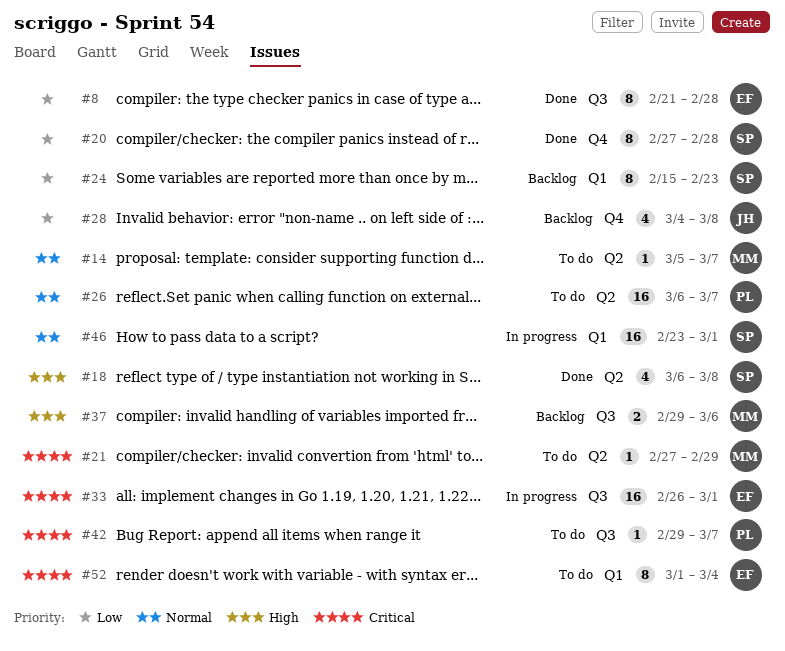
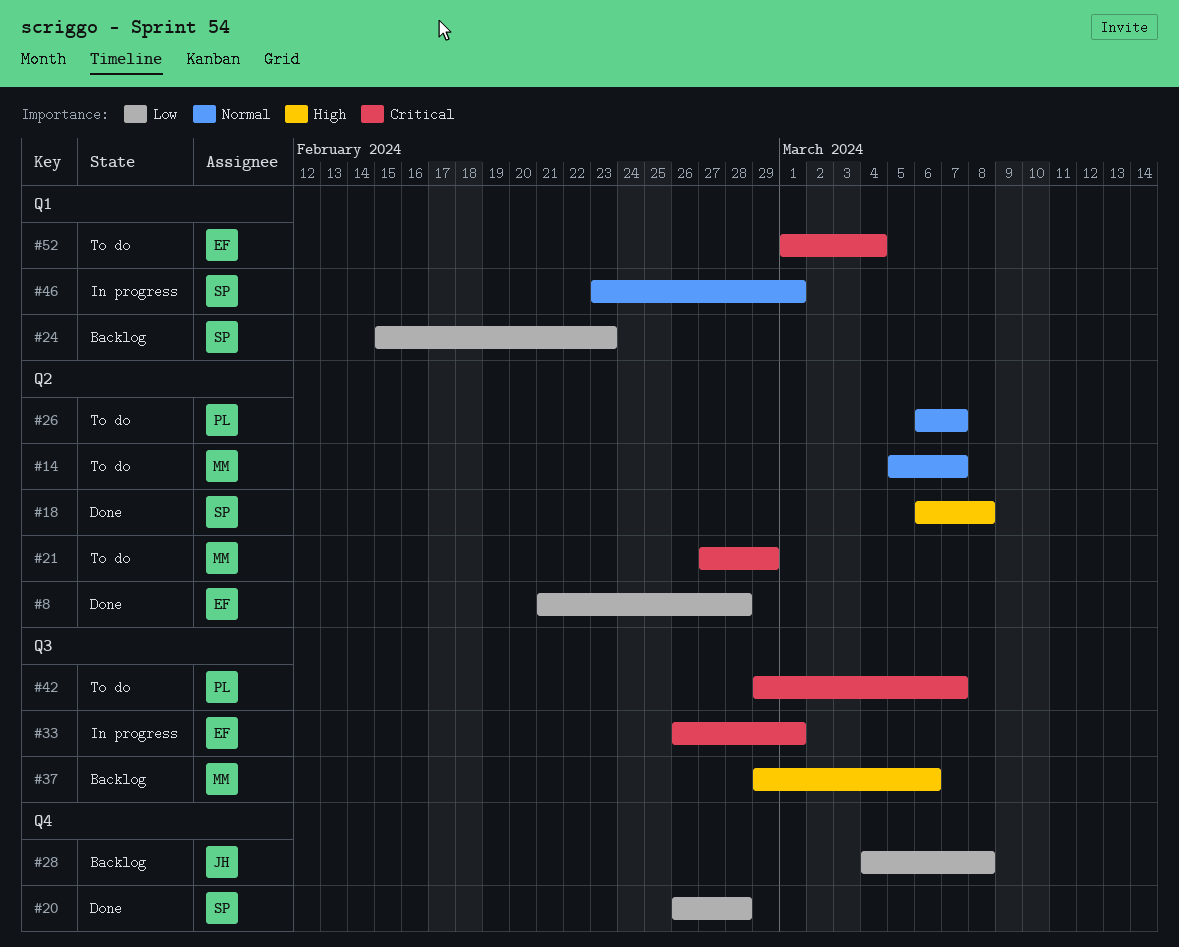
#8, label: Q3 -> Q2
#20, start: Feb 27 -> Feb 26

